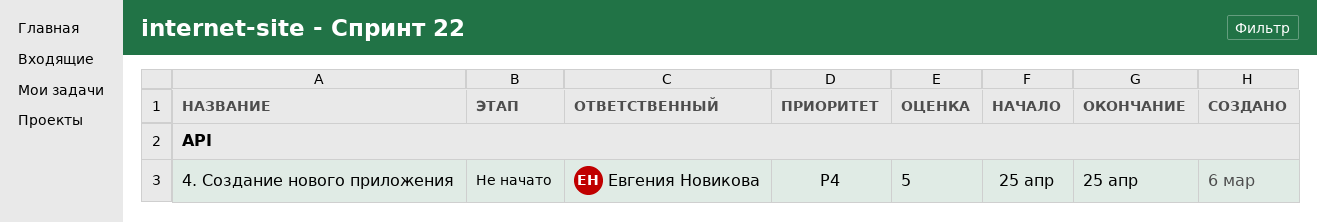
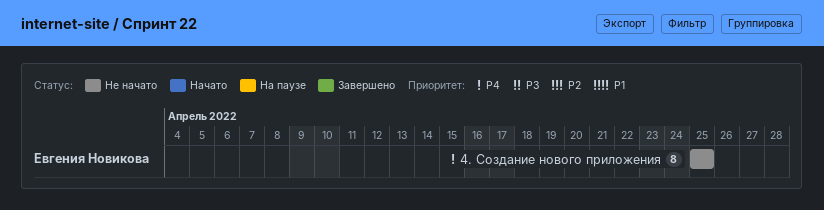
4. Создание нового приложения, estimate: 5 -> 8

